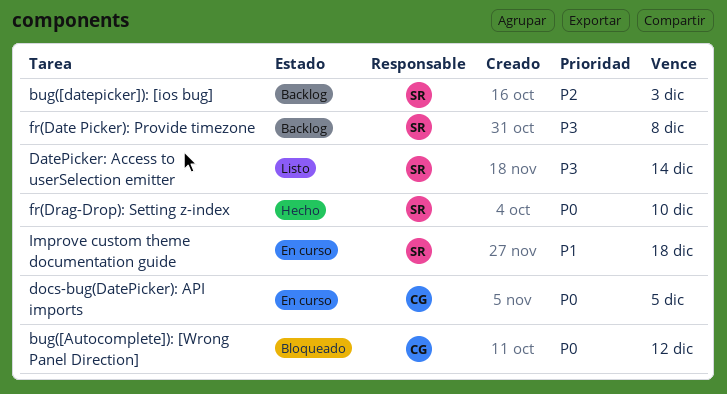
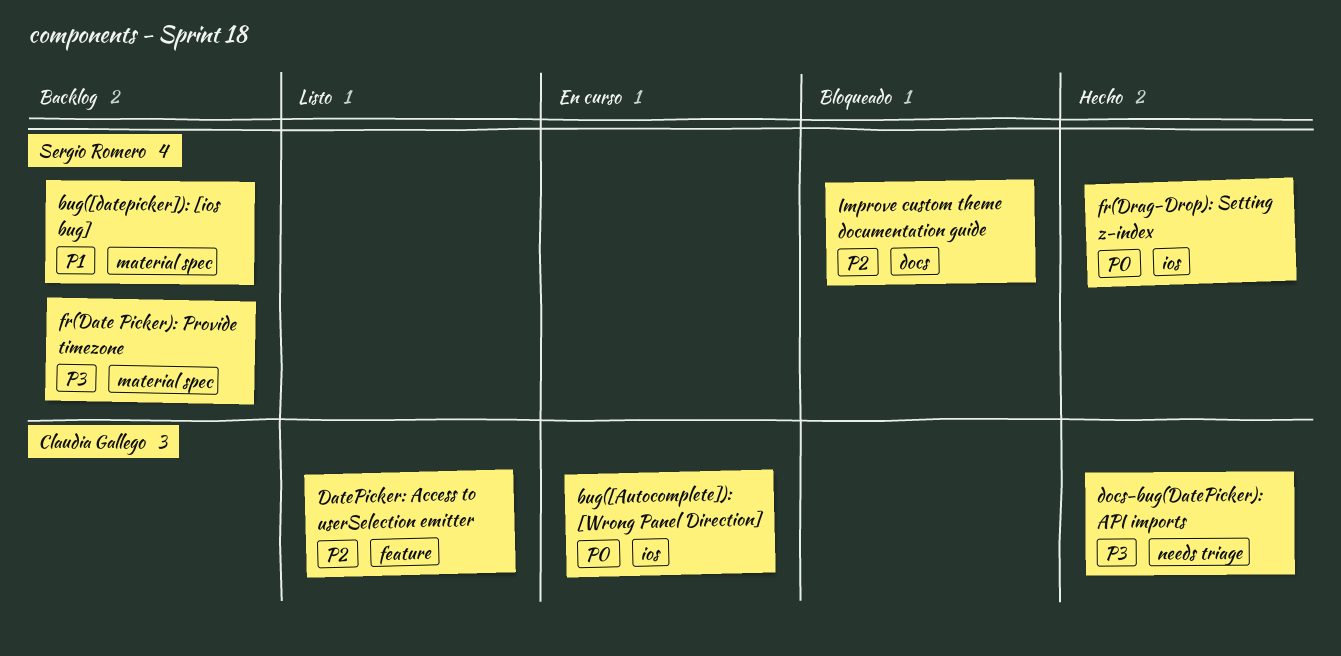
bug([Autocomplete]): [Wrong Panel Direction], status: Bloqueado -> En curso
bug([datepicker]): [ios bug], priority: P2 -> P1
DatePicker: Access to userSelection emitter, owner: Sergio Romero -> Claudia Gallego
DatePicker: Access to userSelection emitter, priority: P3 -> P2
docs-bug(DatePicker): API imports, status: En curso -> Hecho
docs-bug(DatePicker): API imports, priority: P0 -> P3
Improve custom theme documentation guide, status: En curso -> Bloqueado
Improve custom theme documentation guide, priority: P1 -> P2

